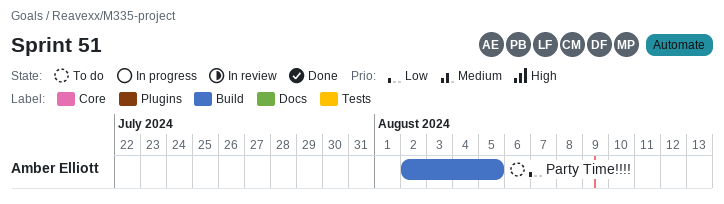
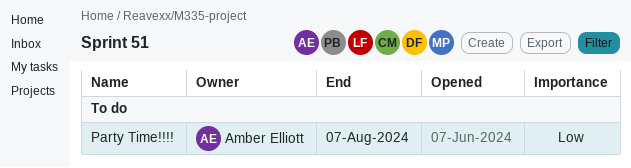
Party Time!!!!, due: Aug 5 -> Aug 7

